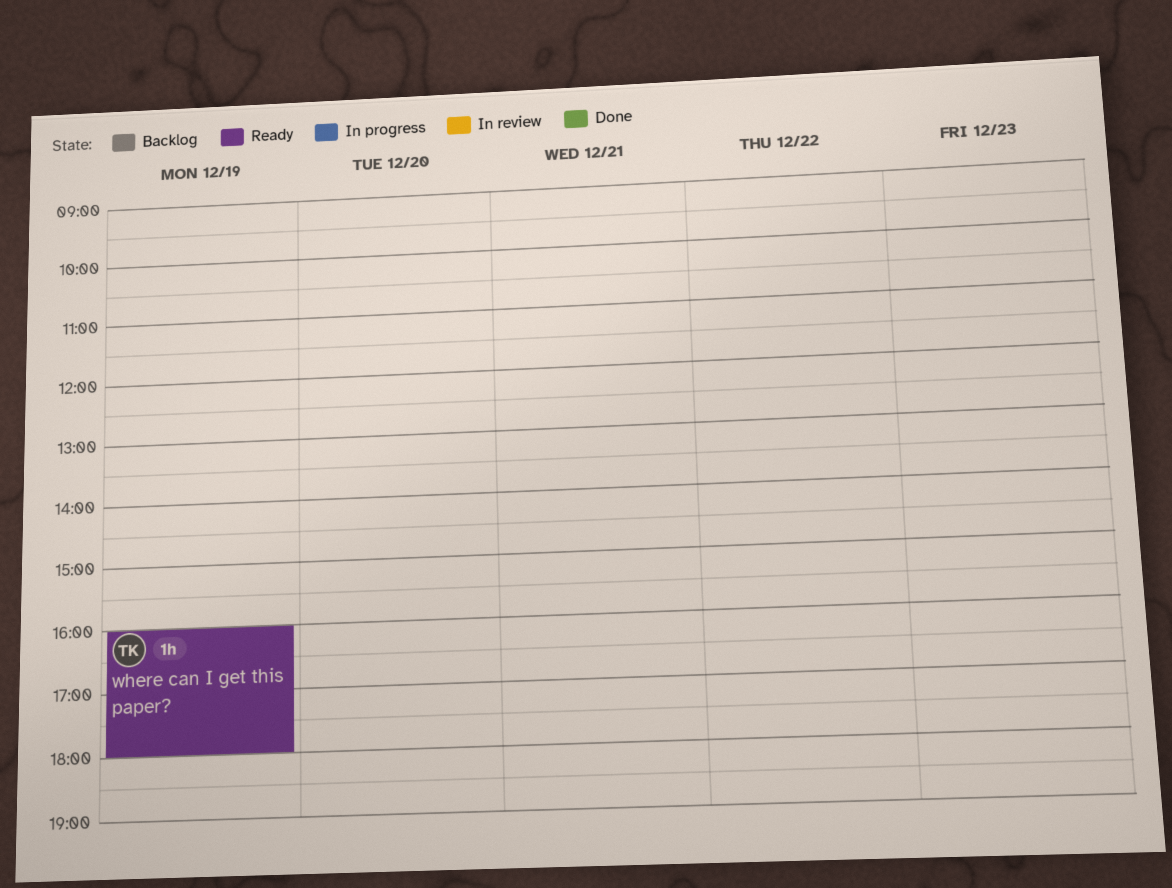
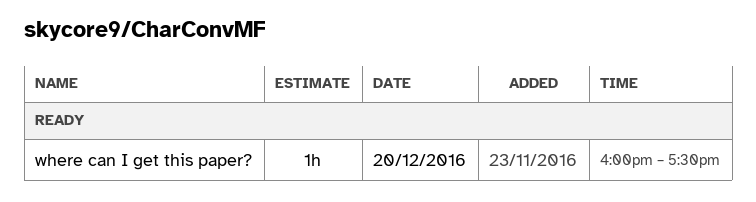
where can I get this paper?, day: Dec 19 -> Dec 20
where can I get this paper?, ends: 18:00 -> 17:30

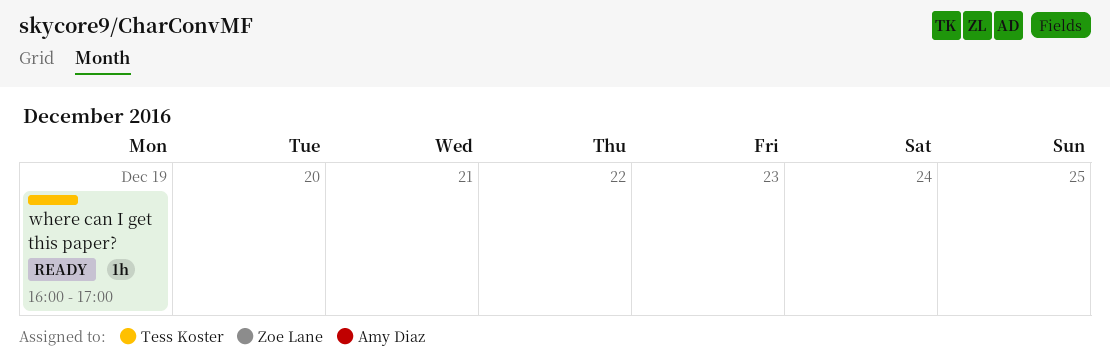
where can I get this paper?, day: Dec 20 -> Dec 19
where can I get this paper?, ends: 17:30 -> 17:00

